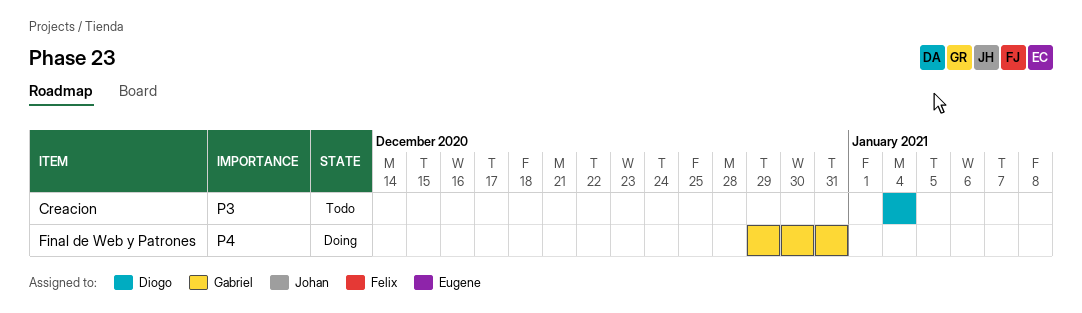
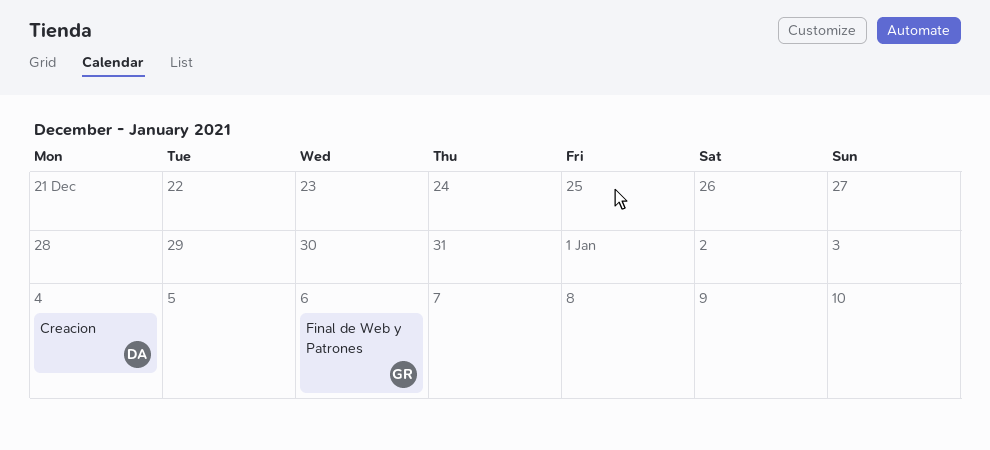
Final de Web y Patrones, due: Dec 31 -> Jan 6

